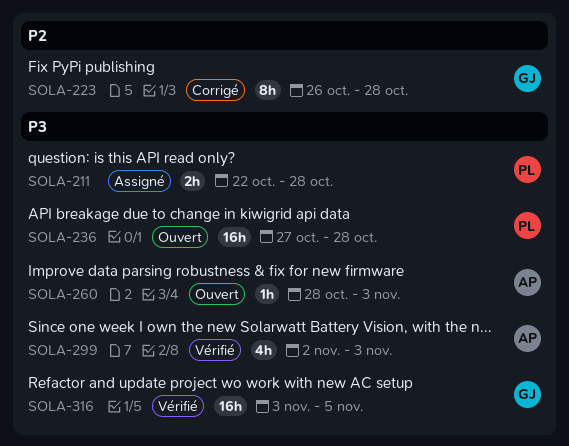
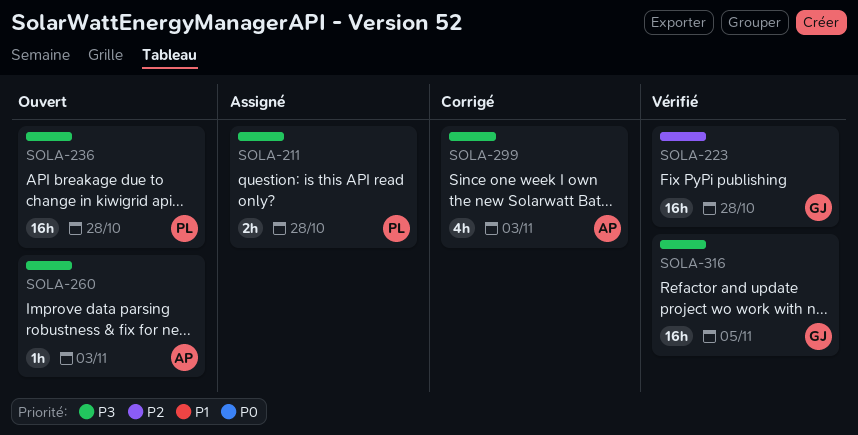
SOLA-223, status: Corrigé -> Vérifié
SOLA-223, estimate: 8h -> 16h
SOLA-299, status: Vérifié -> Corrigé

